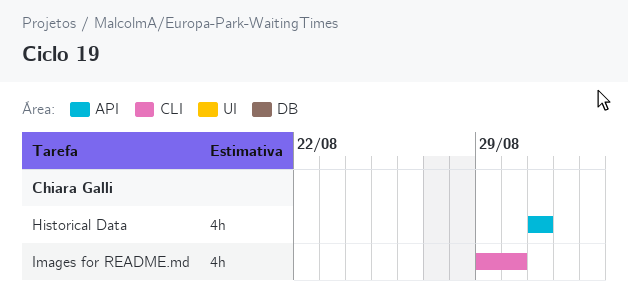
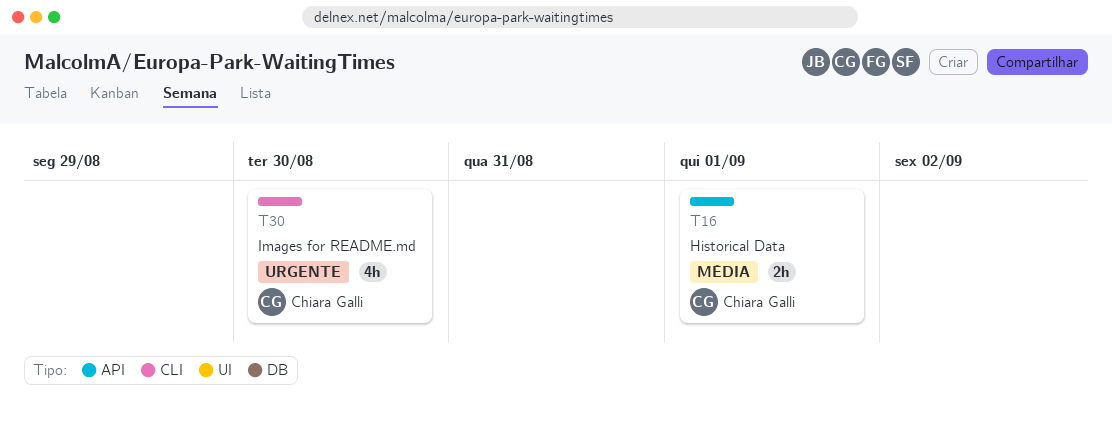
Historical Data, estimate: 4h -> 2h
Historical Data, due: Aug 31 -> Sep 1

